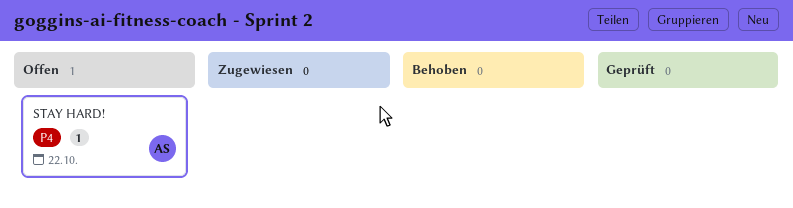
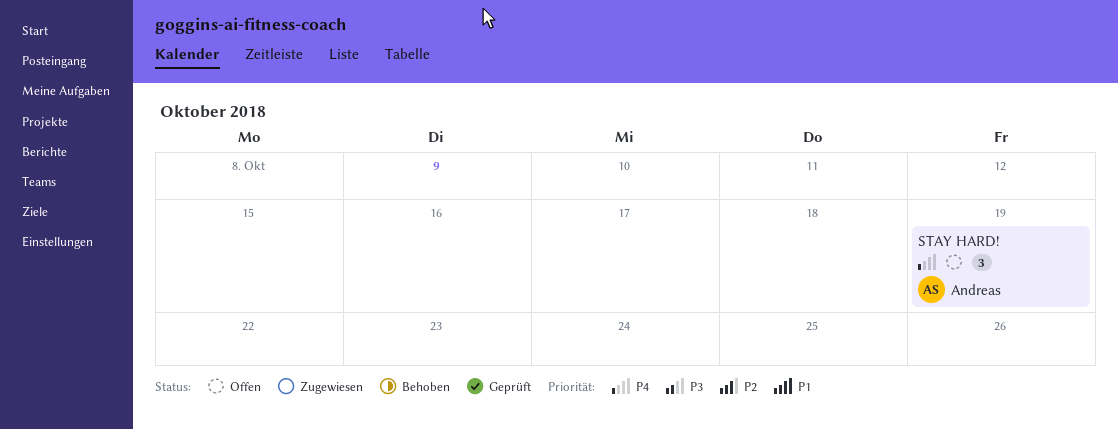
STAY HARD!, estimate: 1 -> 3
STAY HARD!, due: Oct 22 -> Oct 19

